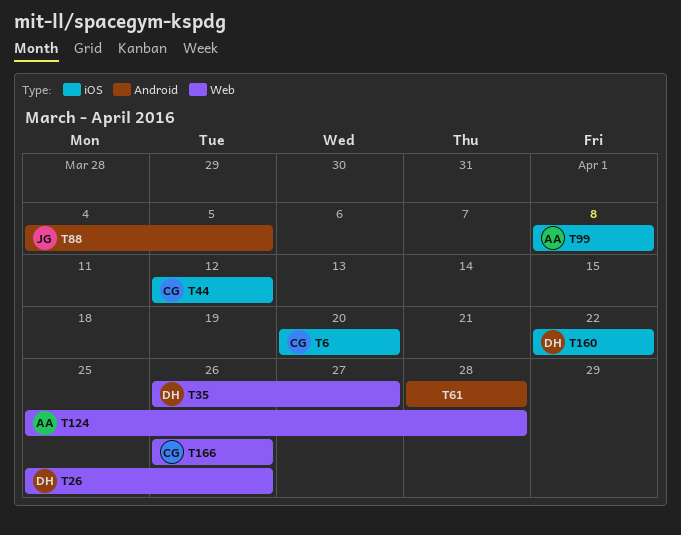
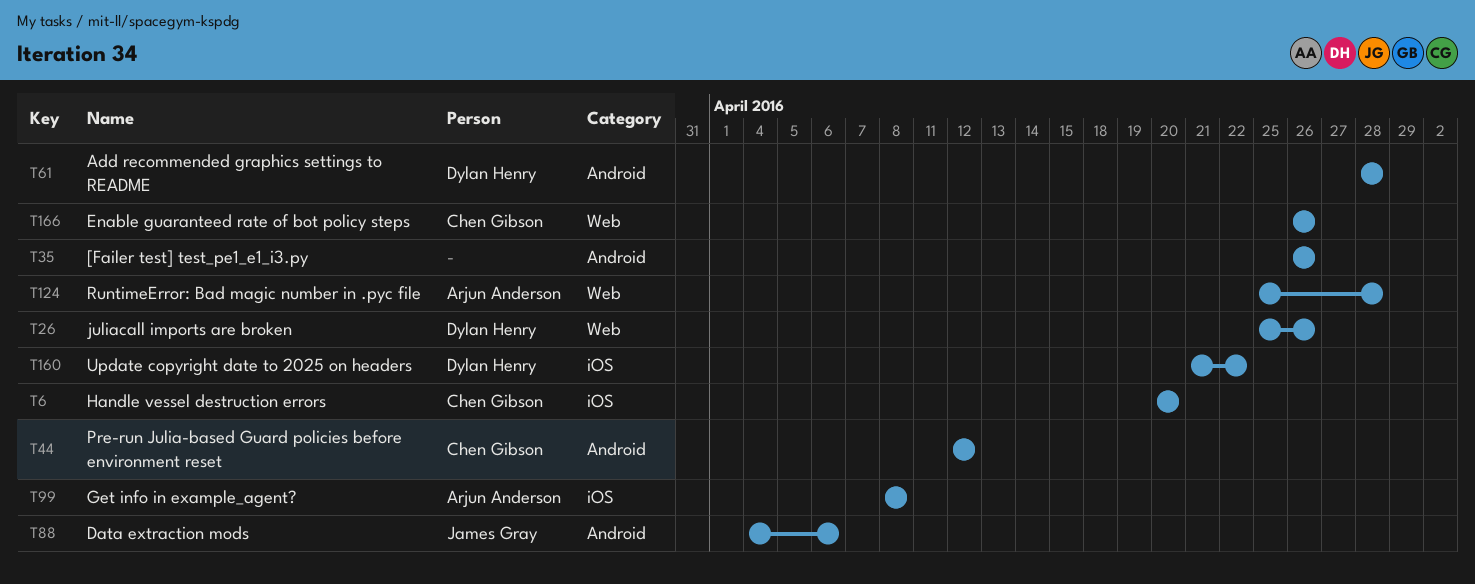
T35, owner: Dylan Henry -> none
T35, label: Web -> Android
T35, due: Apr 27 -> Apr 26
T44, label: iOS -> Android
T61, owner: none -> Dylan Henry
T88, due: Apr 5 -> Apr 6
T160, start: Apr 22 -> Apr 21

